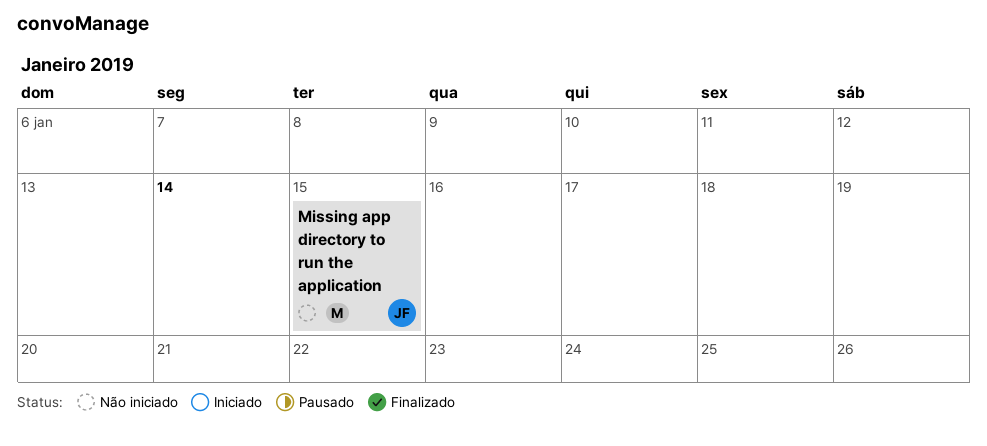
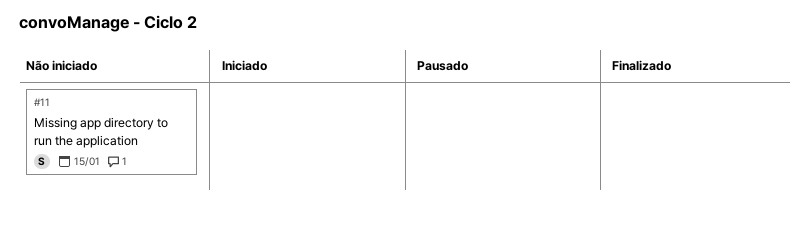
Missing app directory to run the application, estimate: M -> S

